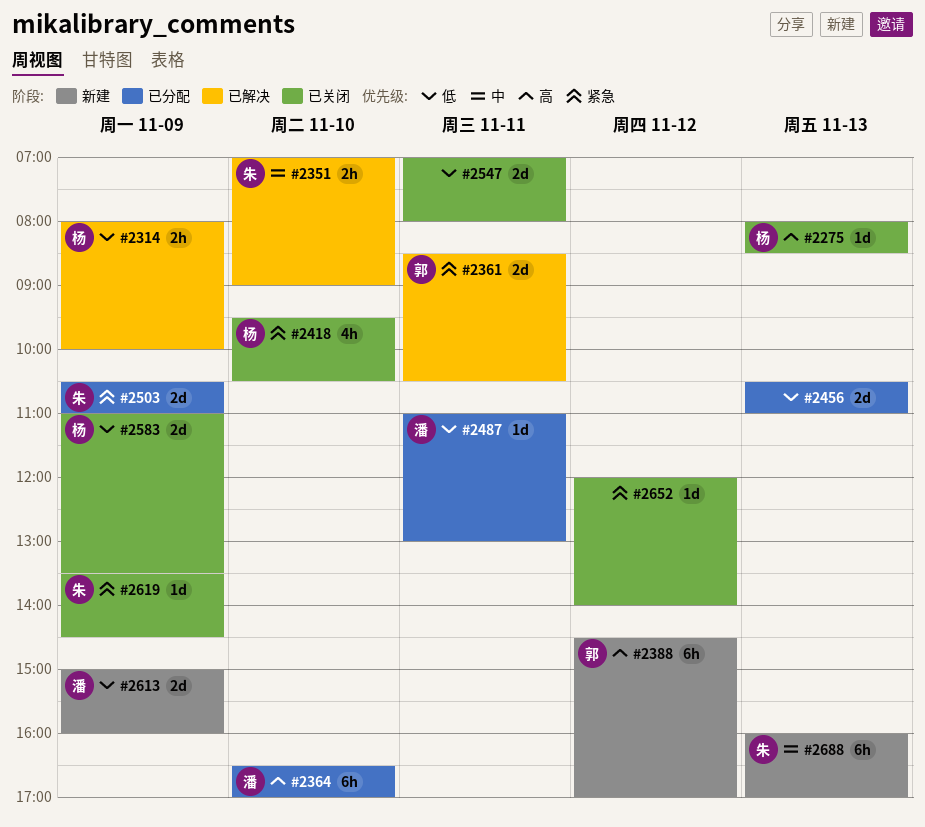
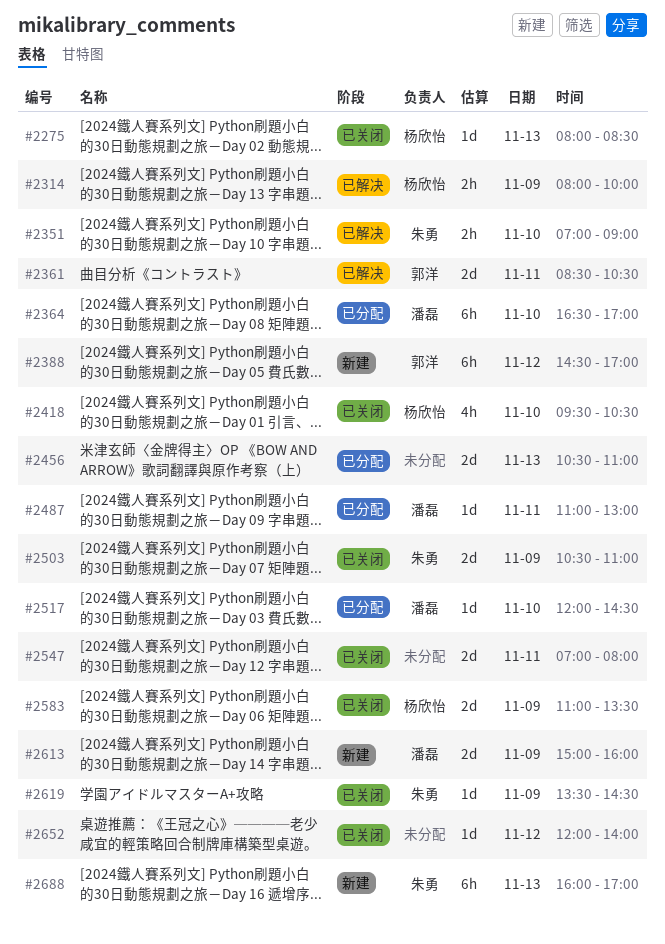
#2503, status: 已分配 -> 已关闭
#2517: none -> present

